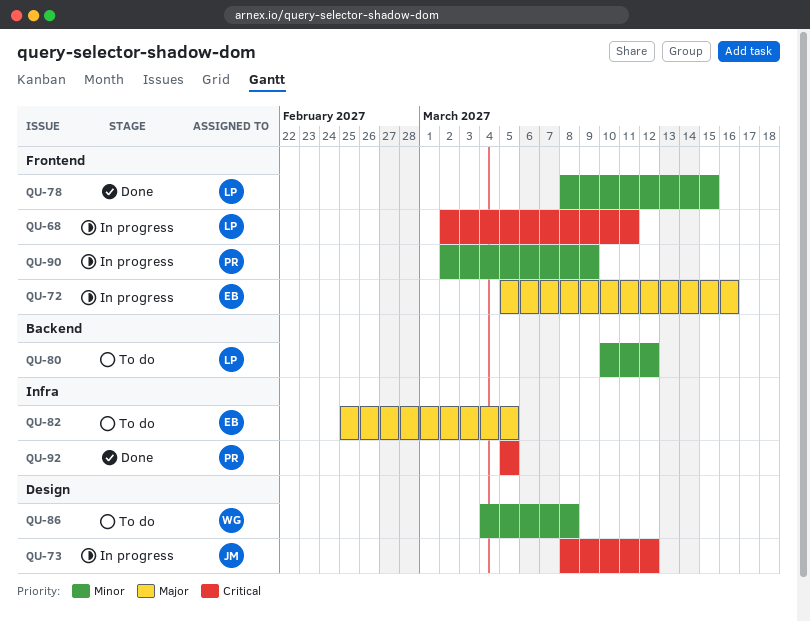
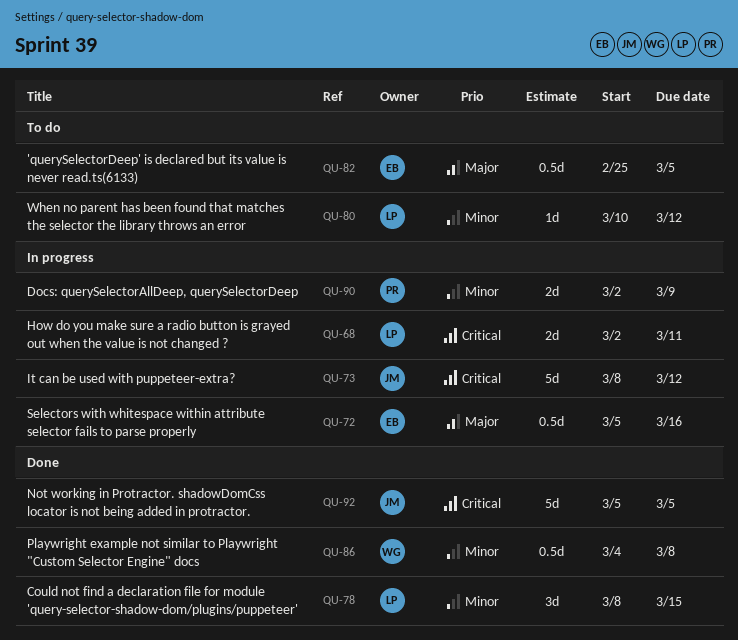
QU-86, status: To do -> Done
QU-92, owner: PR -> JM

